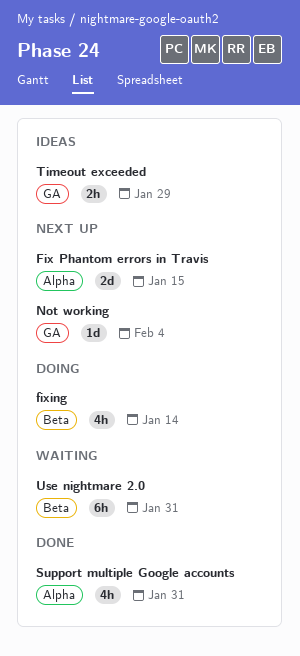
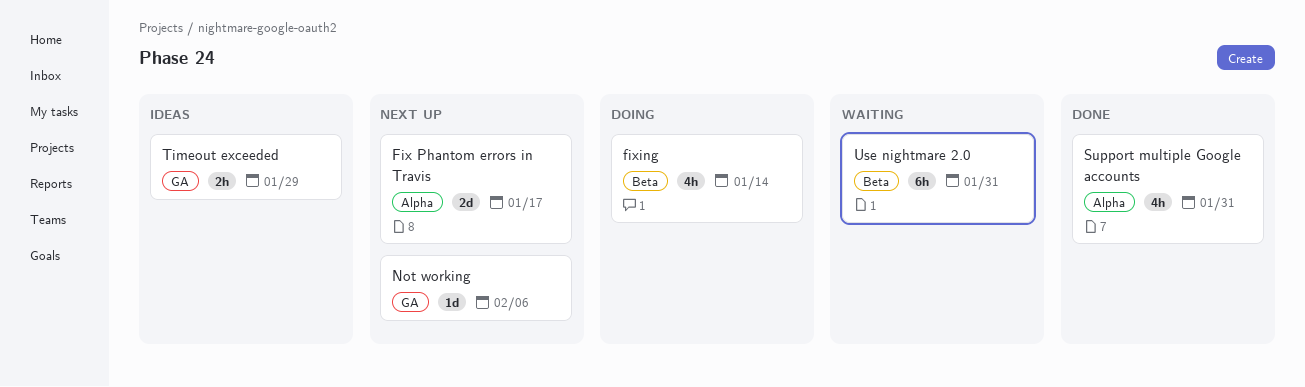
Fix Phantom errors in Travis, due: Jan 15 -> Jan 17
Not working, due: Feb 4 -> Feb 6

